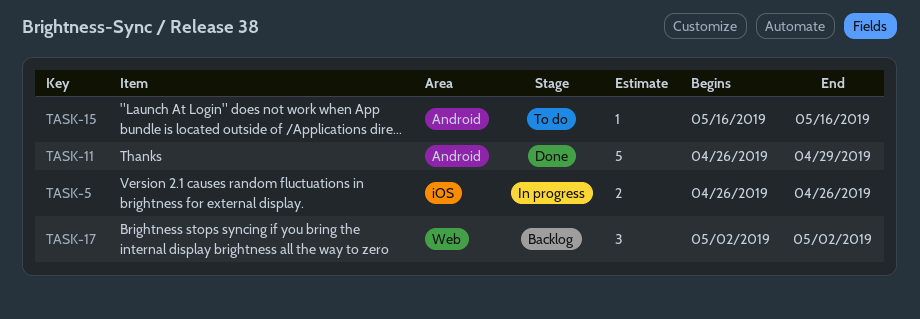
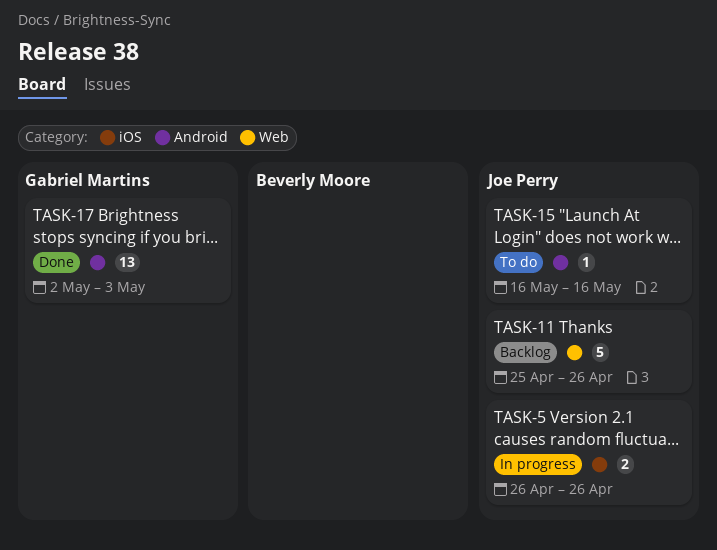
TASK-11, status: Done -> Backlog
TASK-11, label: Android -> Web
TASK-11, start: Apr 26 -> Apr 25
TASK-11, due: Apr 29 -> Apr 26
TASK-17, status: Backlog -> Done
TASK-17, label: Web -> Android
TASK-17, estimate: 3 -> 13
TASK-17, due: May 2 -> May 3

